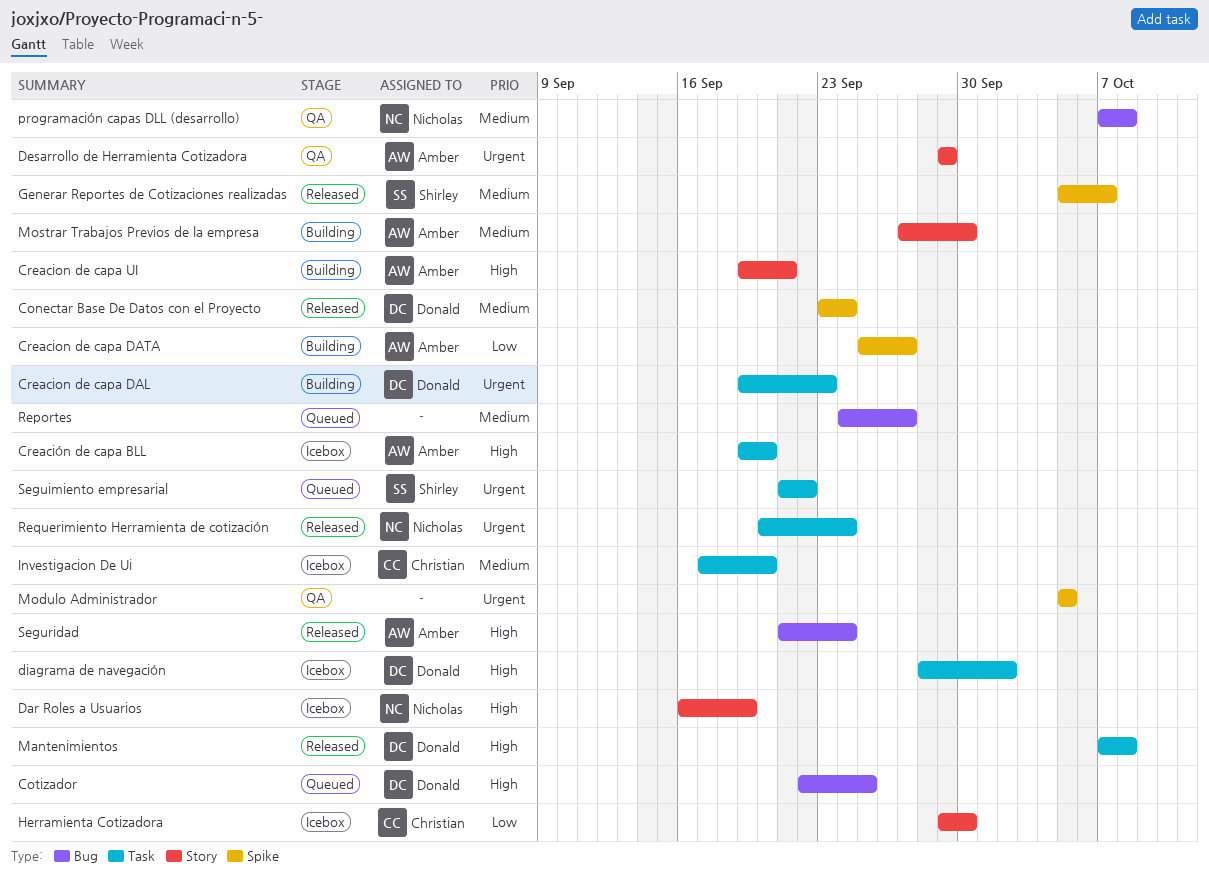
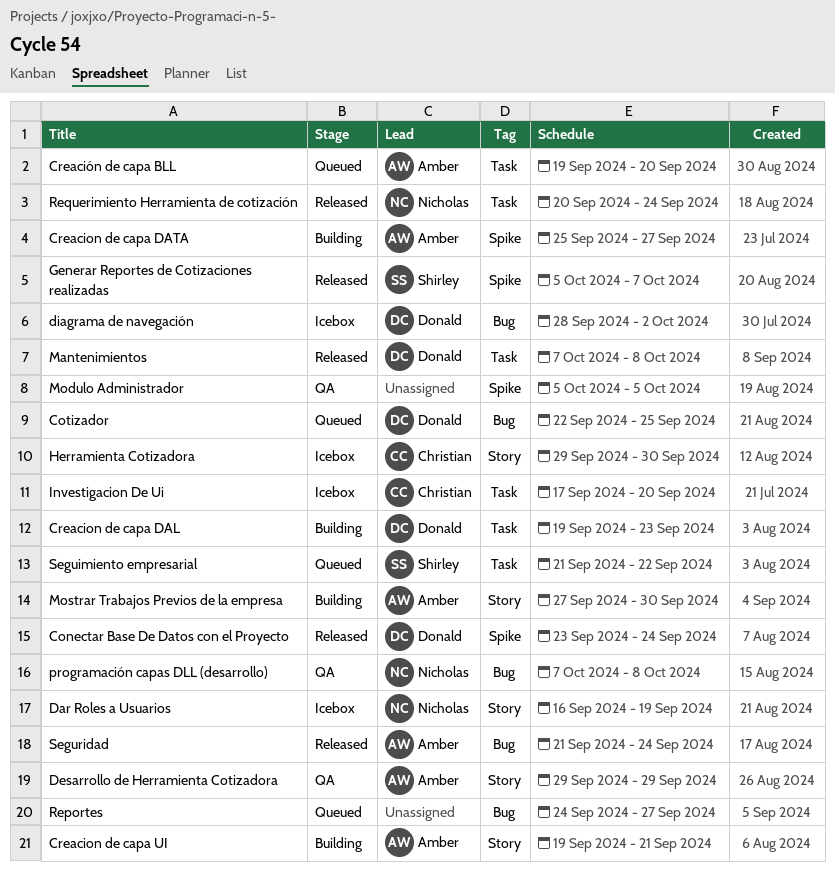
Creación de capa BLL, status: Icebox -> Queued
diagrama de navegación, label: Task -> Bug

